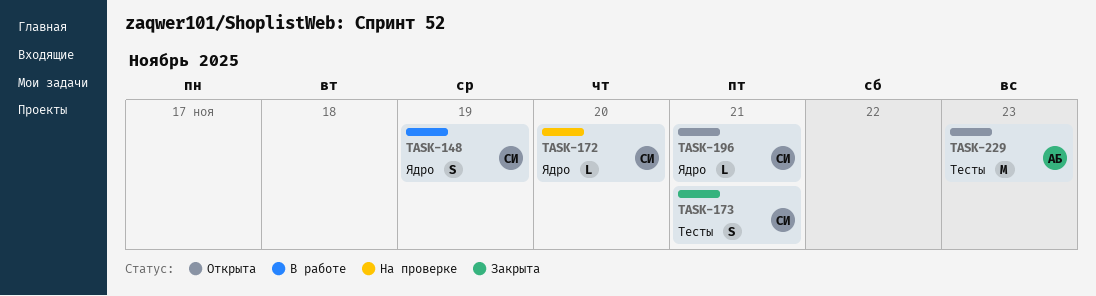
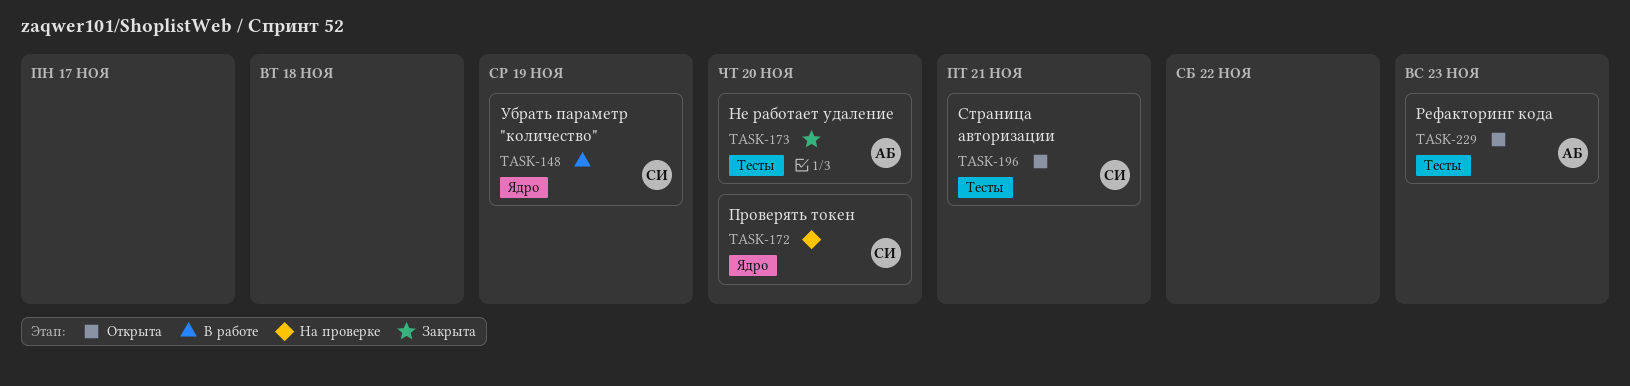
TASK-173, owner: СИ -> АБ
TASK-173, due: Nov 21 -> Nov 20
TASK-196, label: Ядро -> Тесты

